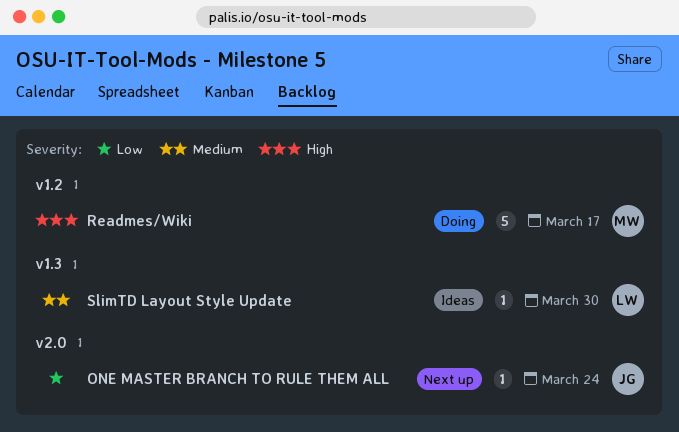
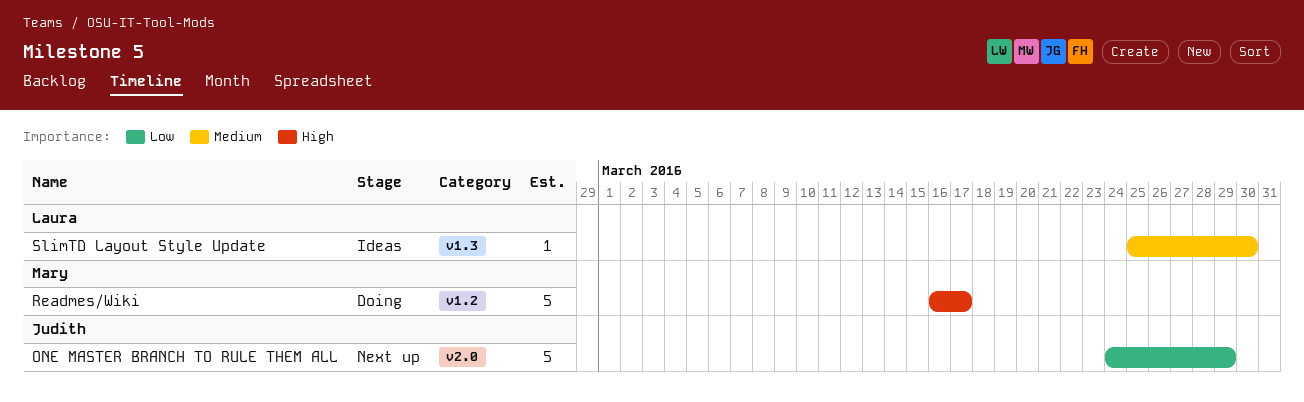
ONE MASTER BRANCH TO RULE THEM ALL, estimate: 1 -> 5
ONE MASTER BRANCH TO RULE THEM ALL, due: Mar 24 -> Mar 29

